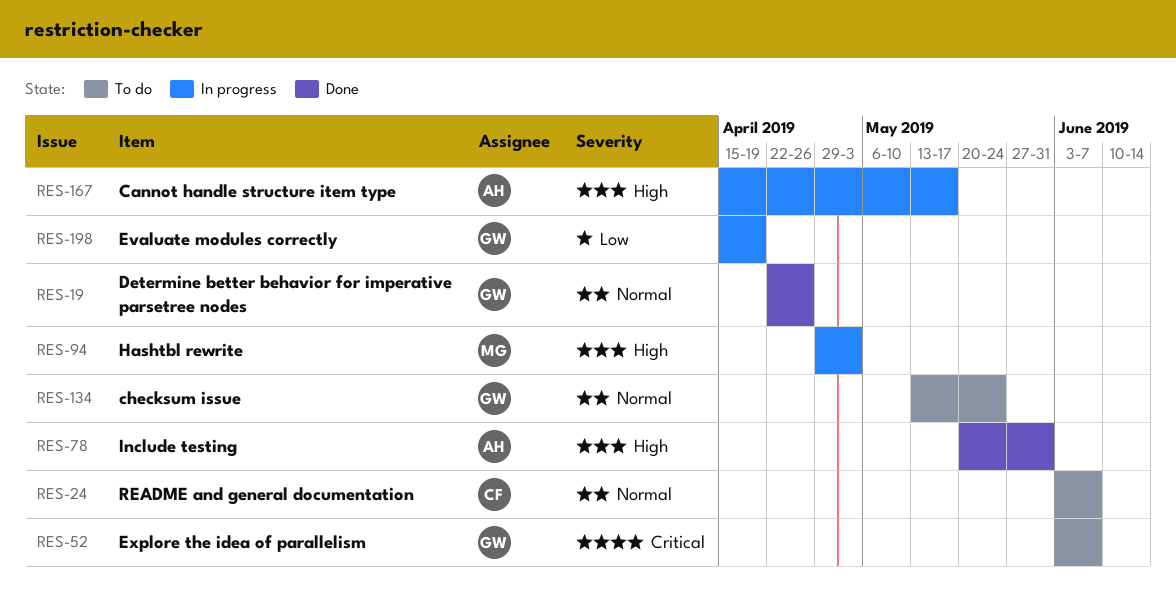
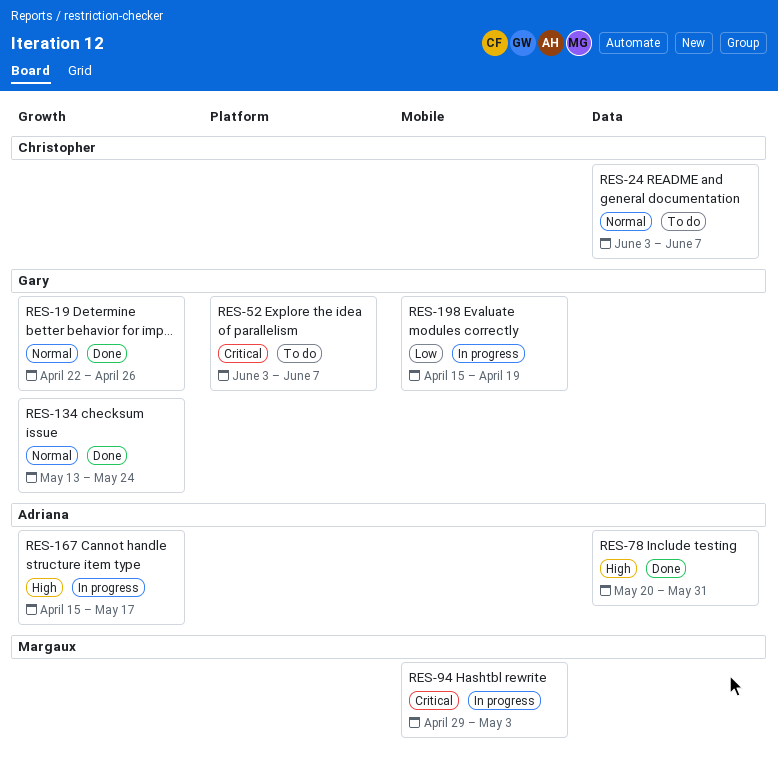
RES-94, priority: High -> Critical
RES-134, status: To do -> Done

